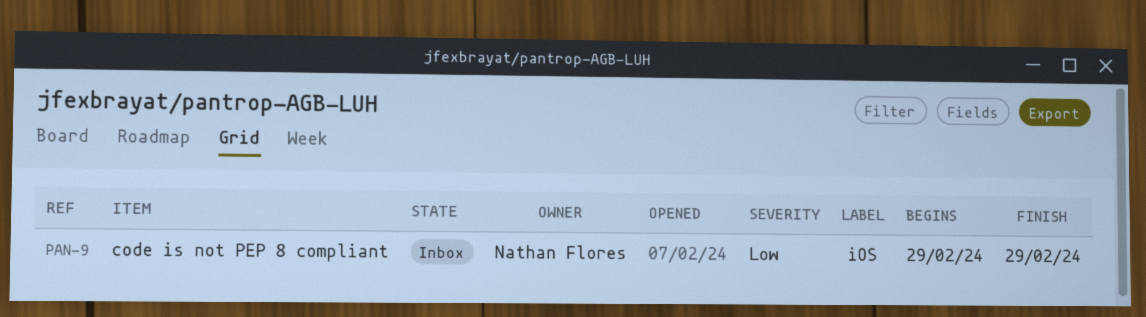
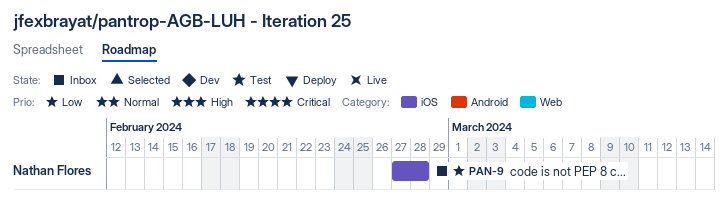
PAN-9, start: Feb 29 -> Feb 27
PAN-9, due: Feb 29 -> Feb 28

